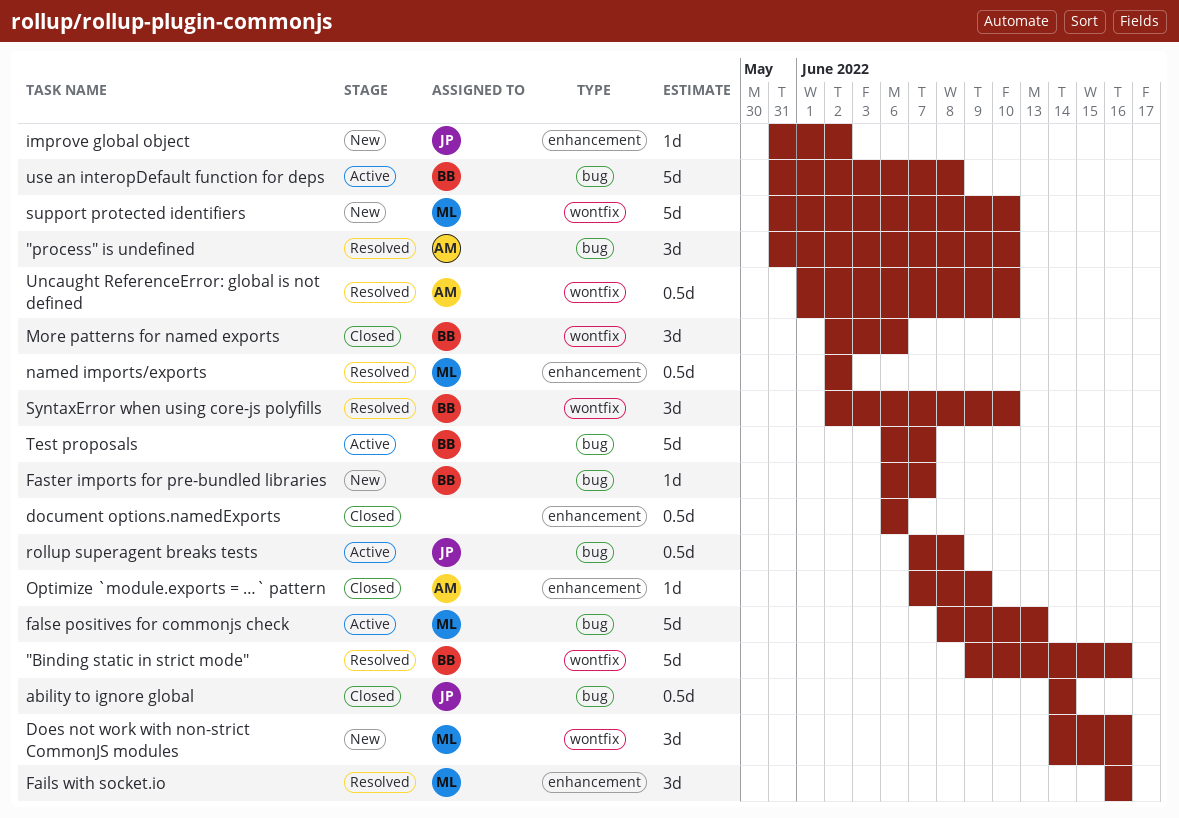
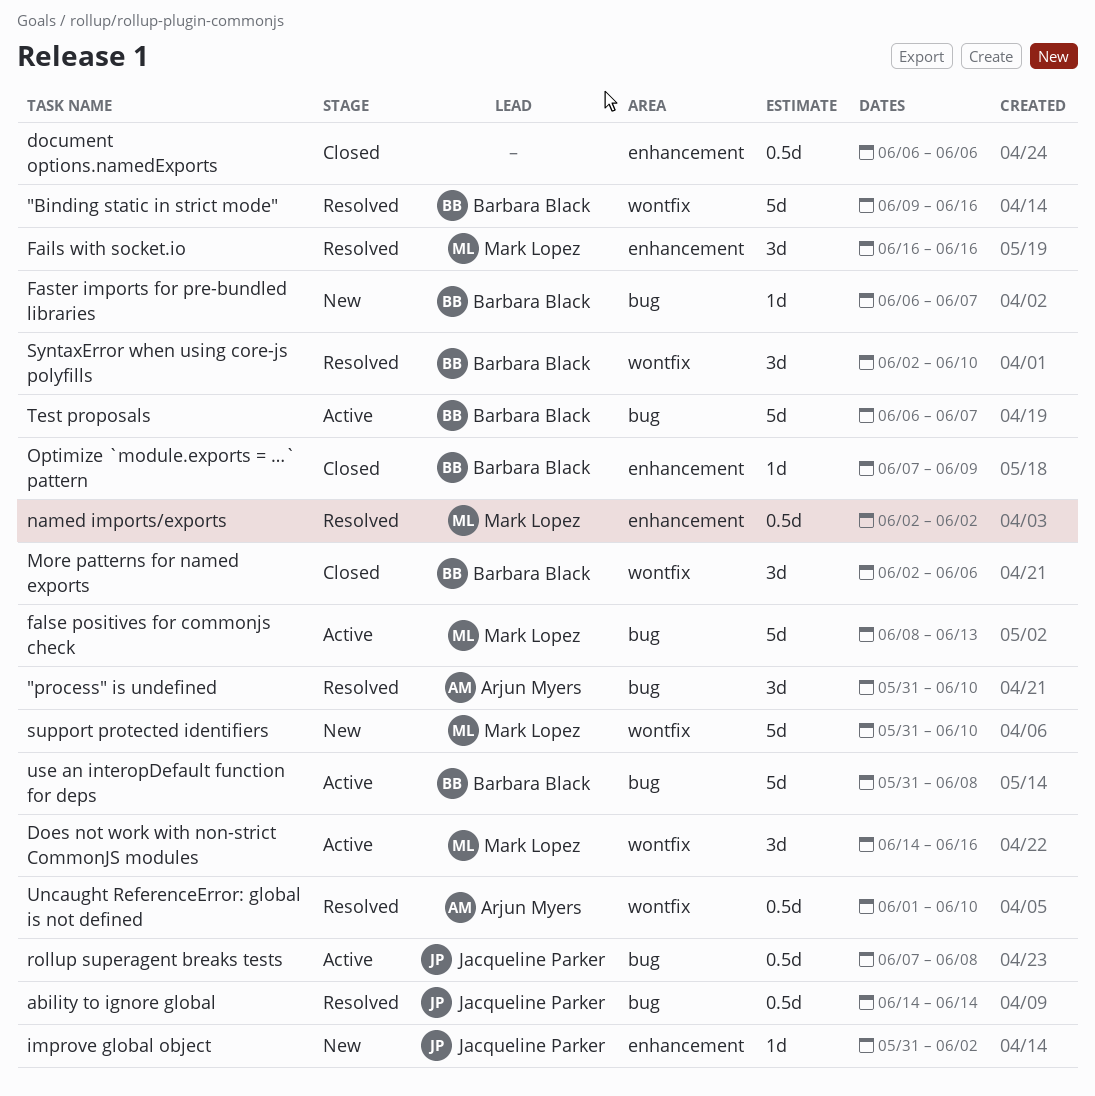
ability to ignore global, status: Closed -> Resolved
Does not work with non-strict CommonJS modules, status: New -> Active
Optimize `module.exports = …` pattern, owner: Arjun Myers -> Barbara Black

